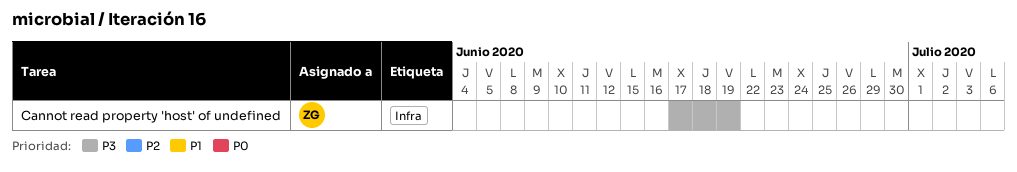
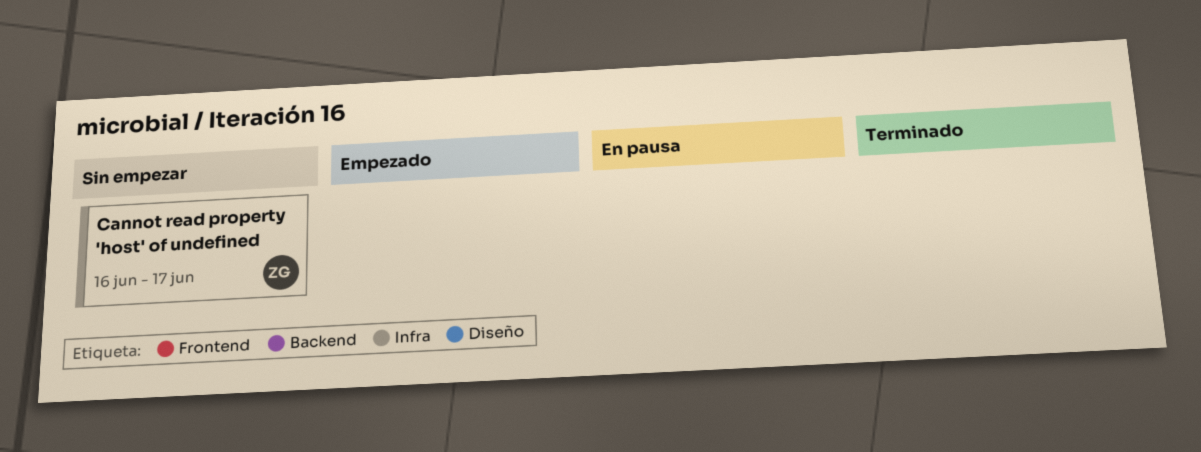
Cannot read property 'host' of undefined, start: Jun 17 -> Jun 16
Cannot read property 'host' of undefined, due: Jun 19 -> Jun 17

